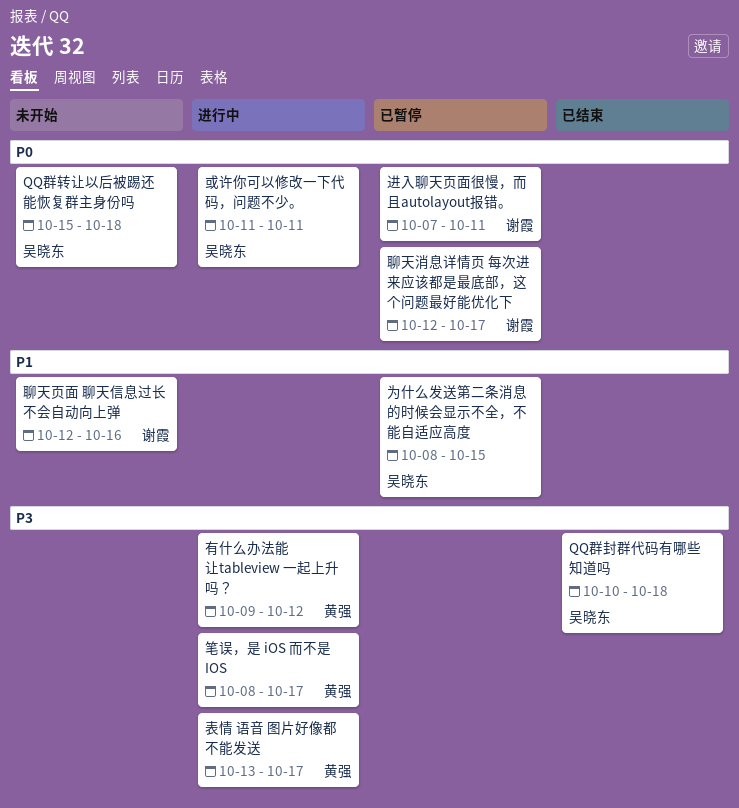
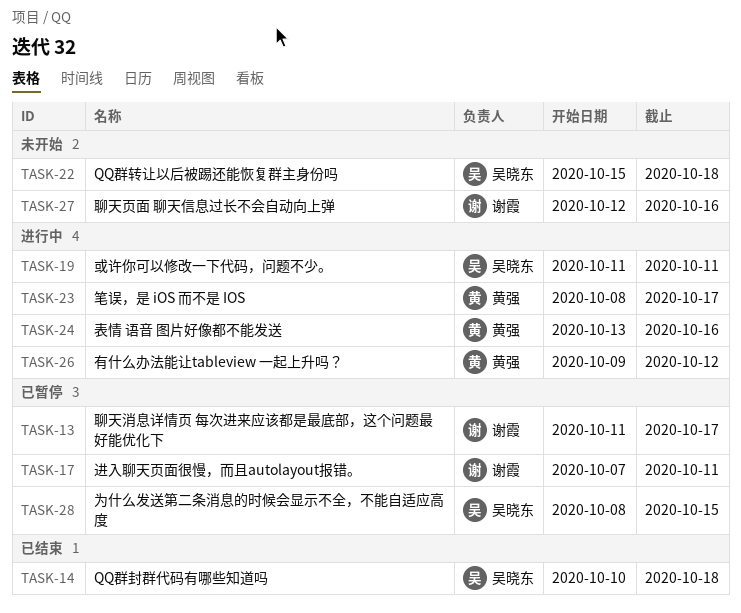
聊天消息详情页 每次进来应该都是最底部，这个问题最好能优化下, start: Oct 12 -> Oct 11
表情 语音 图片好像都不能发送, due: Oct 17 -> Oct 16

